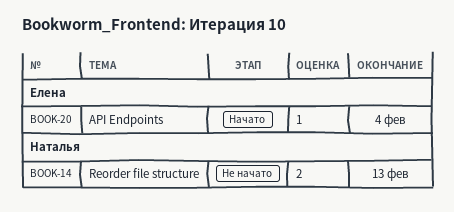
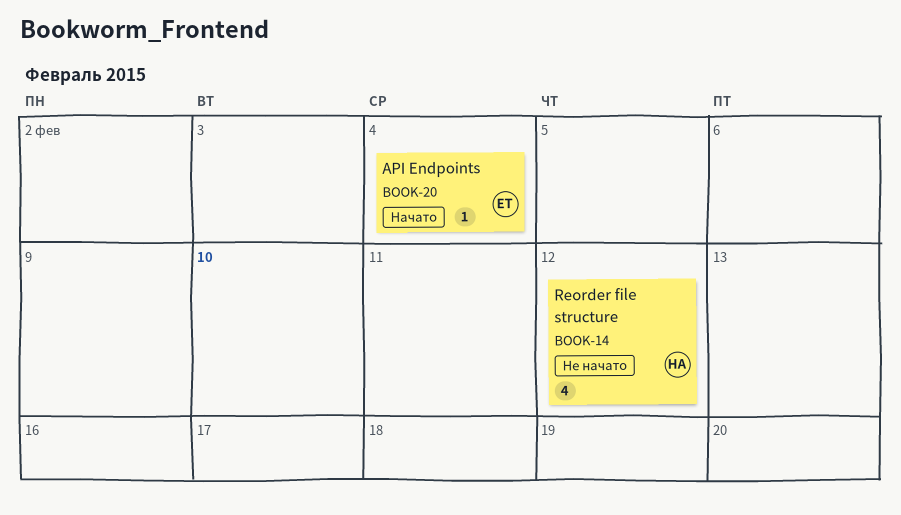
BOOK-14, estimate: 2 -> 4
BOOK-14, due: Feb 13 -> Feb 12

